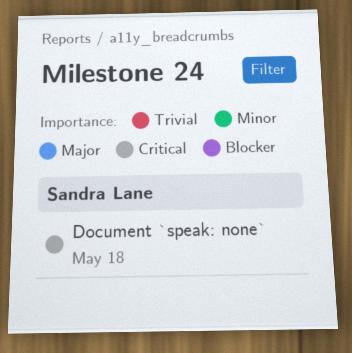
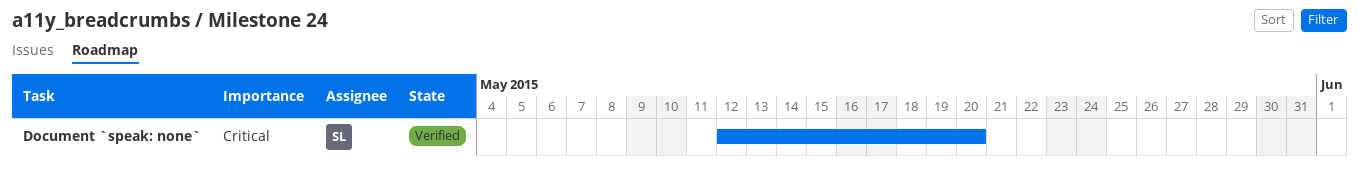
Document `speak: none`, due: May 18 -> May 20

